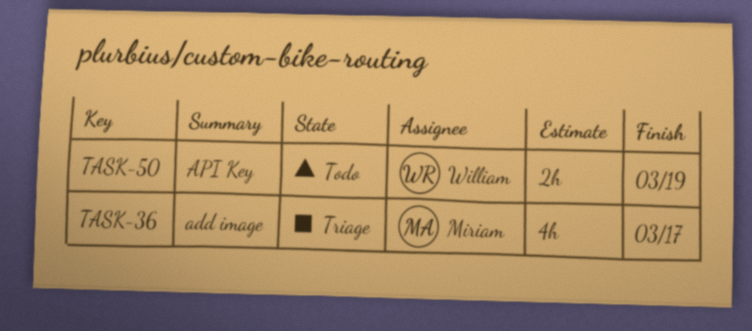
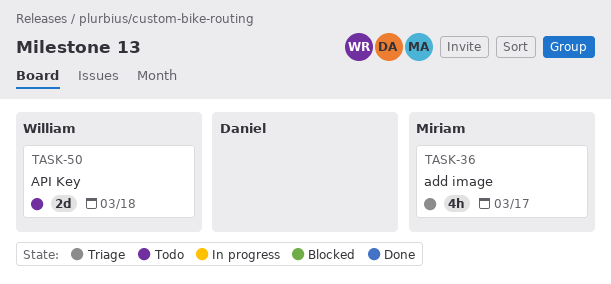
TASK-50, estimate: 2h -> 2d
TASK-50, due: Mar 19 -> Mar 18

